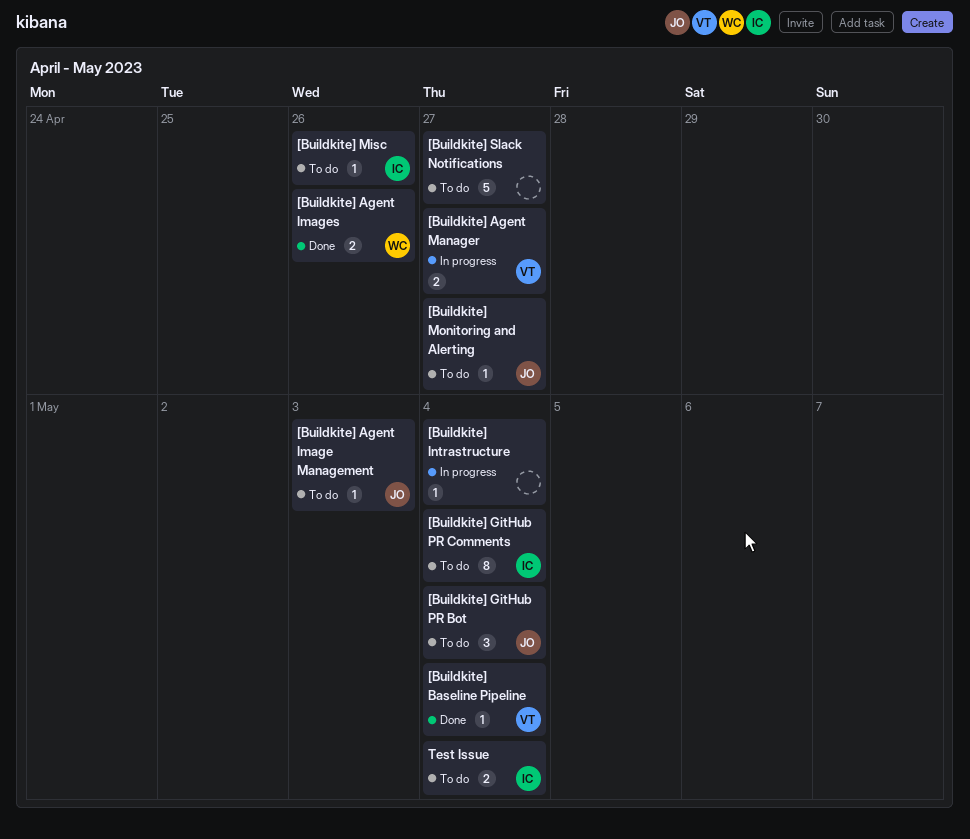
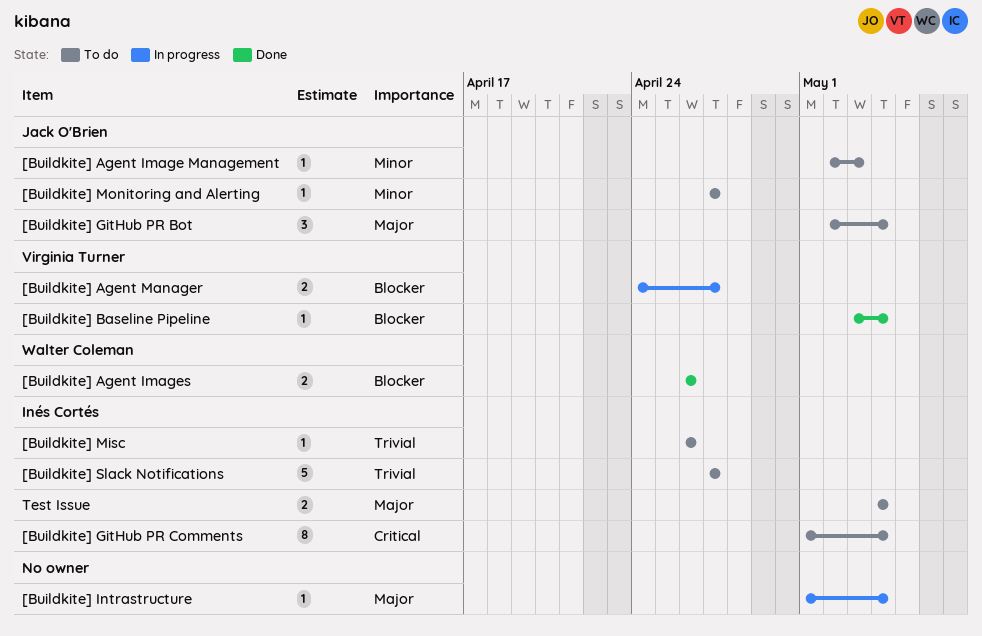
[Buildkite] Slack Notifications, owner: none -> Inés Cortés

